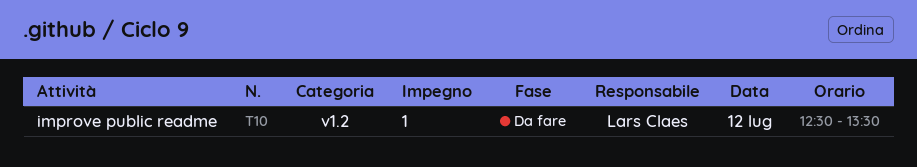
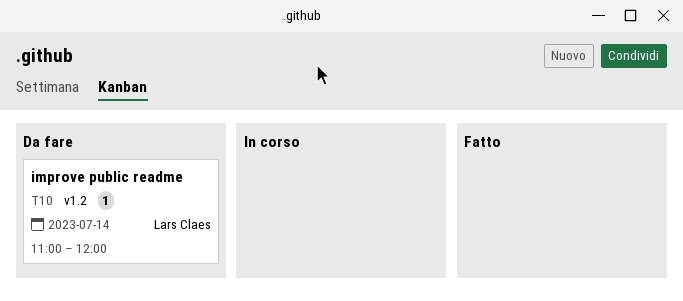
T10, day: Jul 12 -> Jul 14
T10, begins: 12:30 -> 11:00
T10, ends: 13:30 -> 12:00

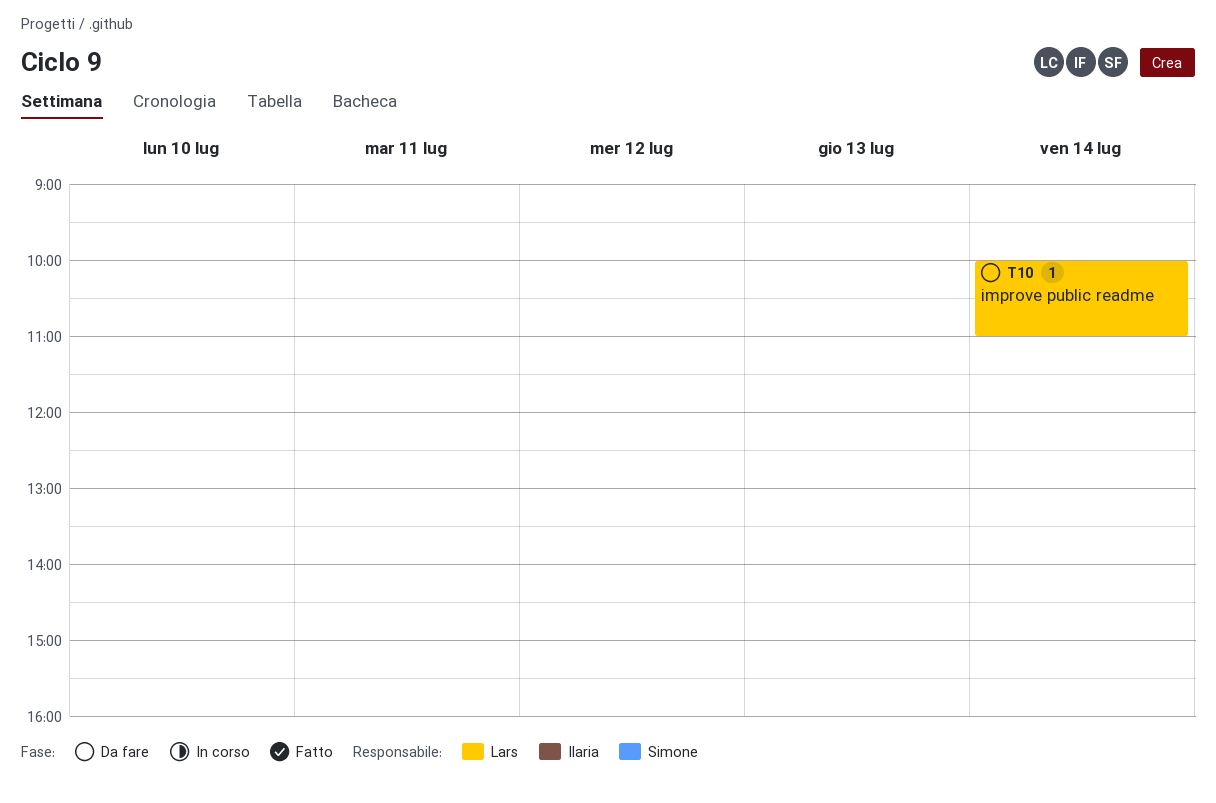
T10, begins: 11:00 -> 10:00
T10, ends: 12:00 -> 11:00

